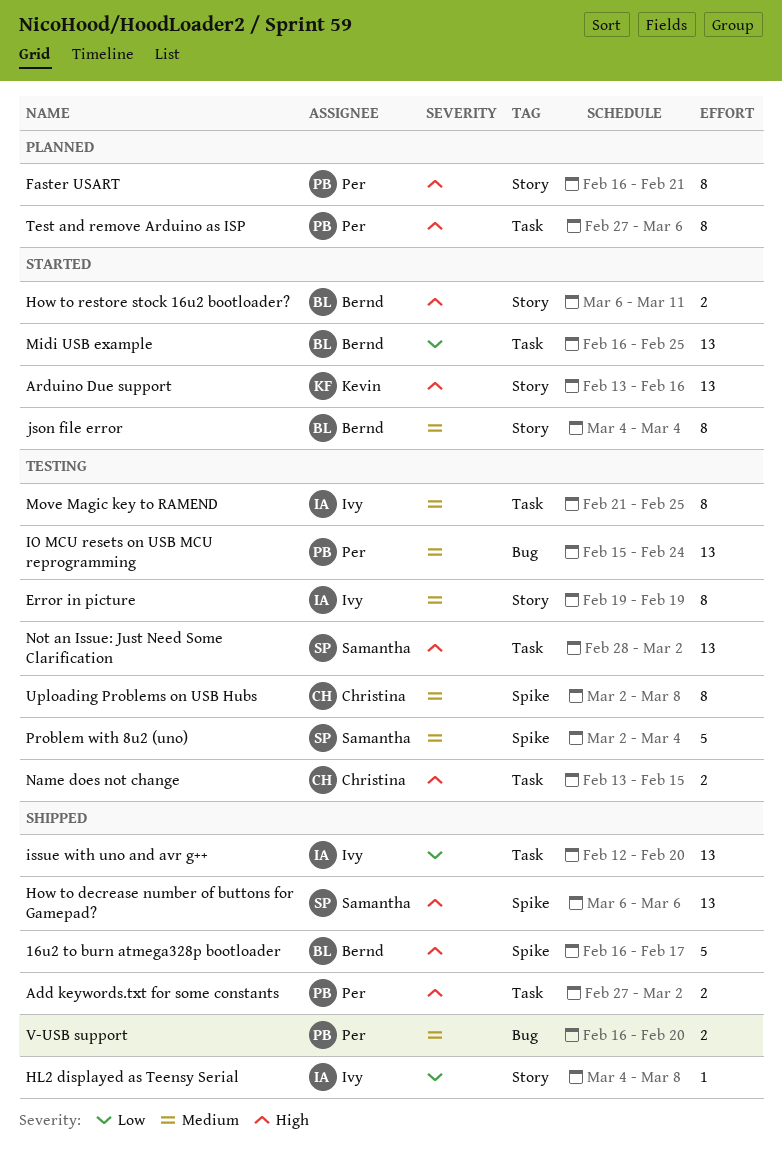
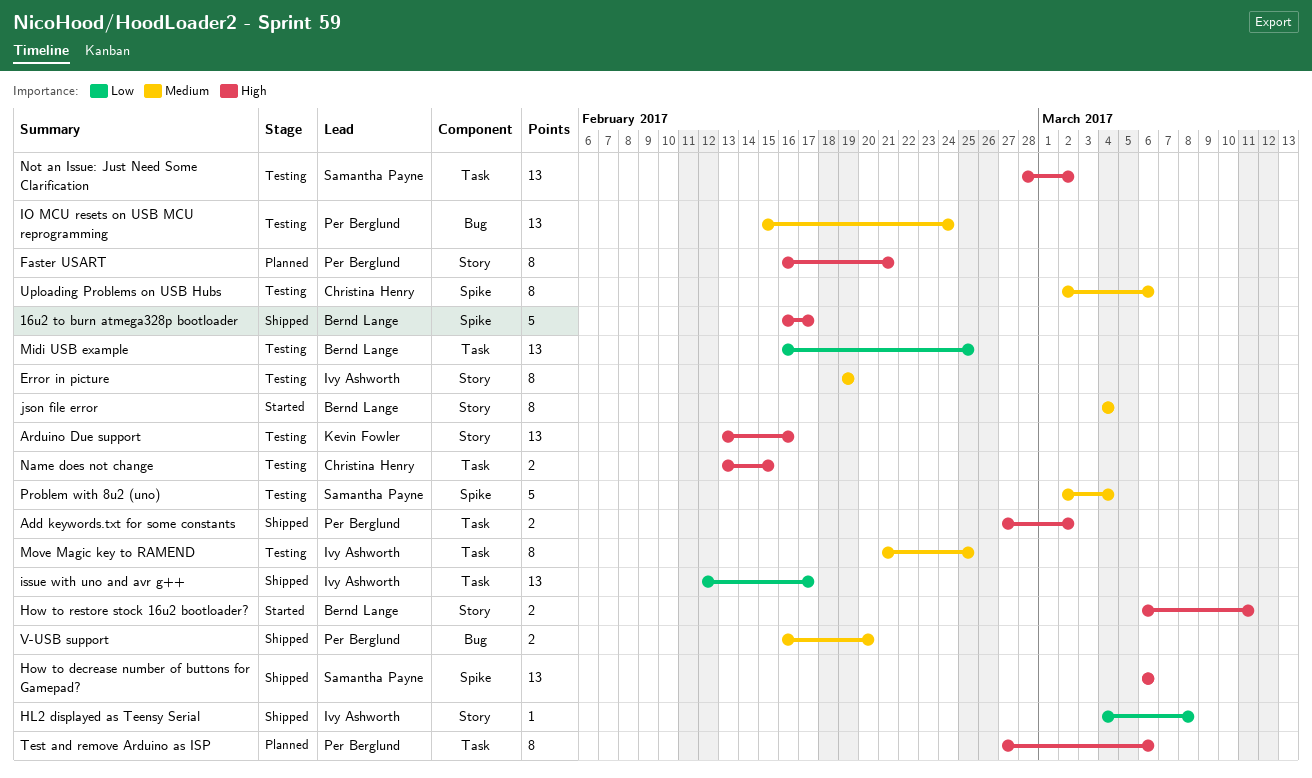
Arduino Due support, status: Started -> Testing
issue with uno and avr g++, due: Feb 20 -> Feb 17
Midi USB example, status: Started -> Testing
Uploading Problems on USB Hubs, due: Mar 8 -> Mar 6

